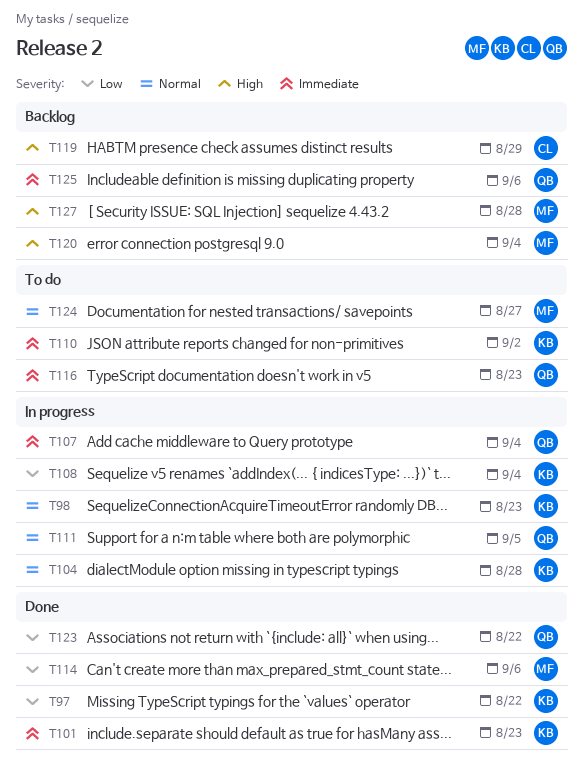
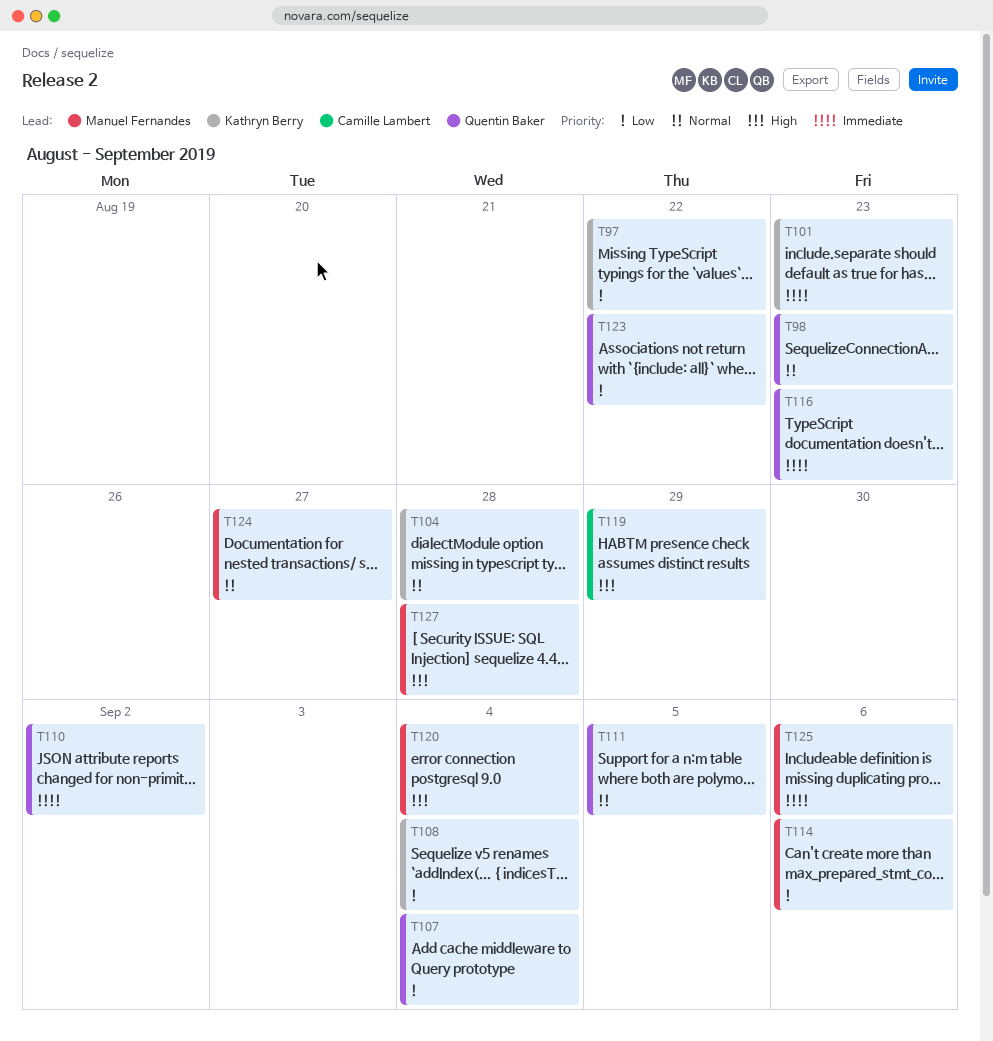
T98, owner: Kathryn Berry -> Quentin Baker
T107, priority: Immediate -> Low
T110, owner: Kathryn Berry -> Quentin Baker
T125, owner: Quentin Baker -> Manuel Fernandes

